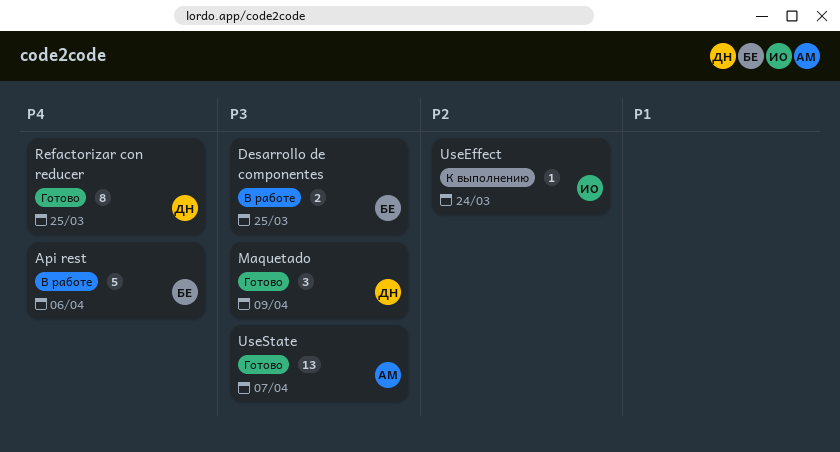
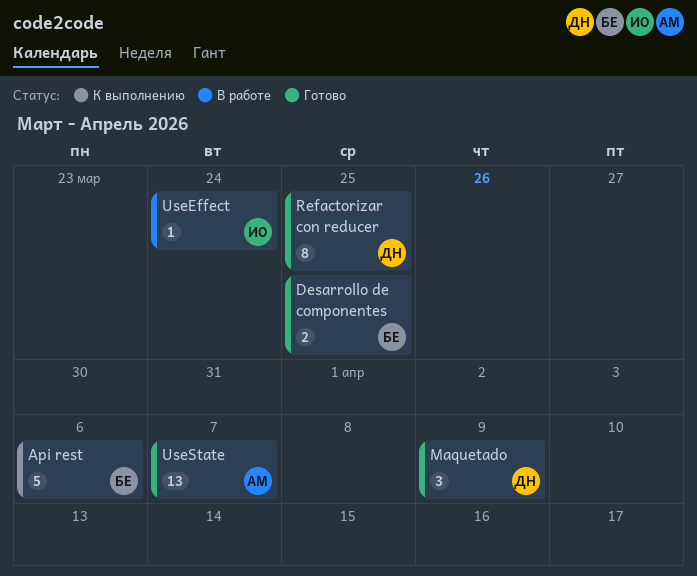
Api rest, status: В работе -> К выполнению
Desarrollo de componentes, status: В работе -> Готово
UseEffect, status: К выполнению -> В работе

